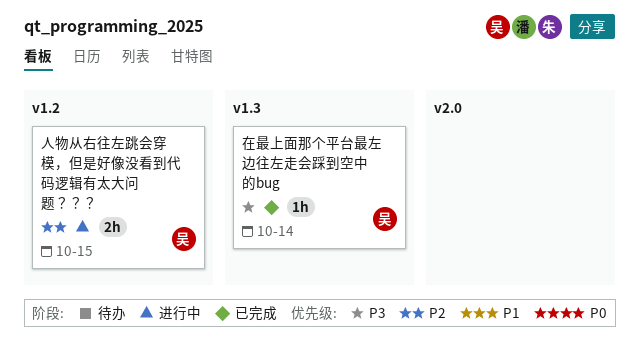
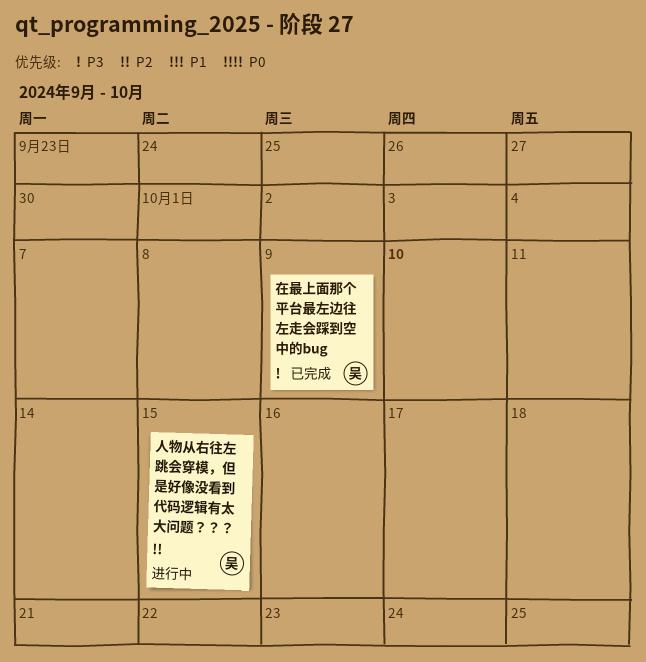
在最上面那个平台最左边往左走会踩到空中的bug, due: Oct 14 -> Oct 9

